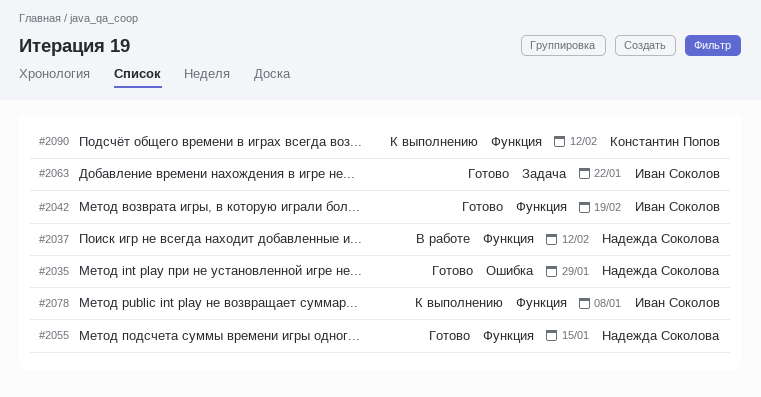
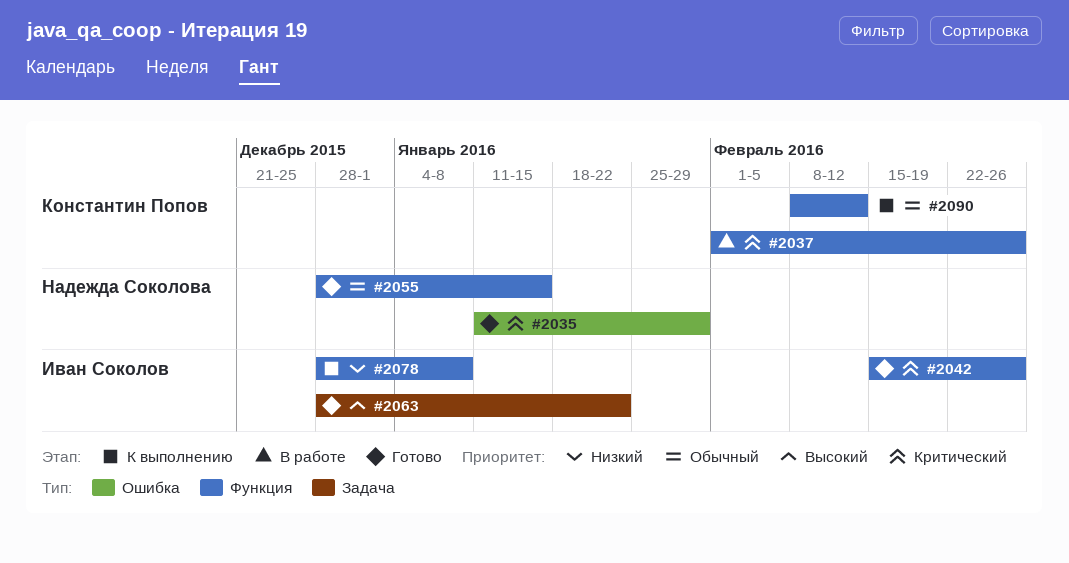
#2037, owner: Надежда Соколова -> Константин Попов
#2037, due: Feb 12 -> Feb 26
#2042, due: Feb 19 -> Feb 26

